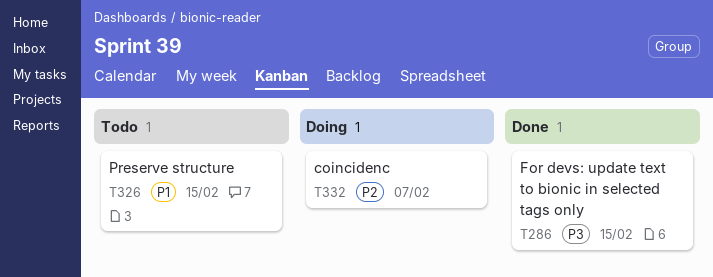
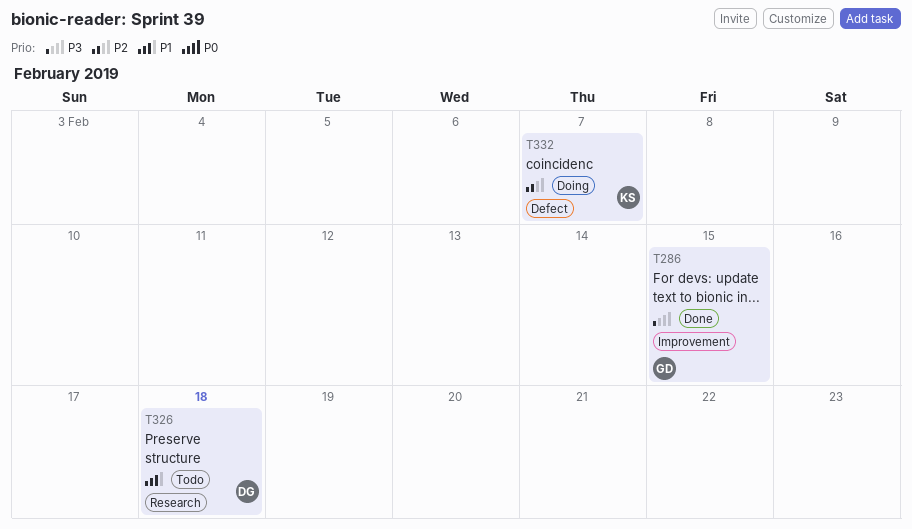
T326, due: Feb 15 -> Feb 18

